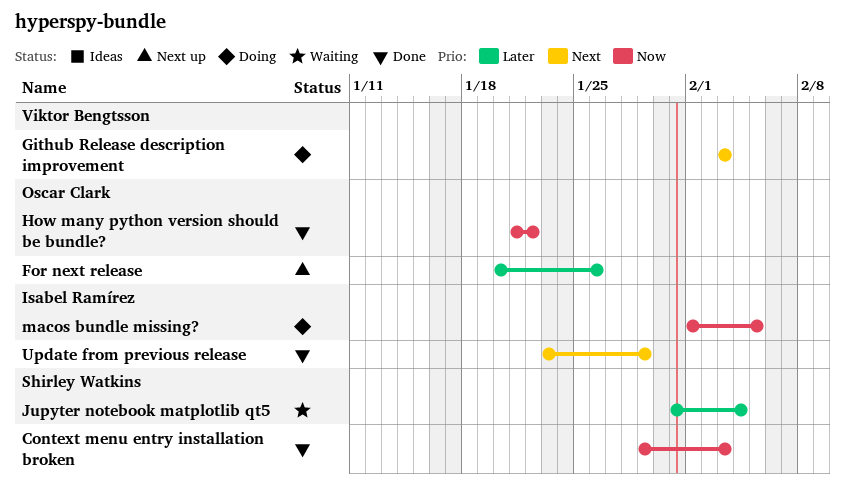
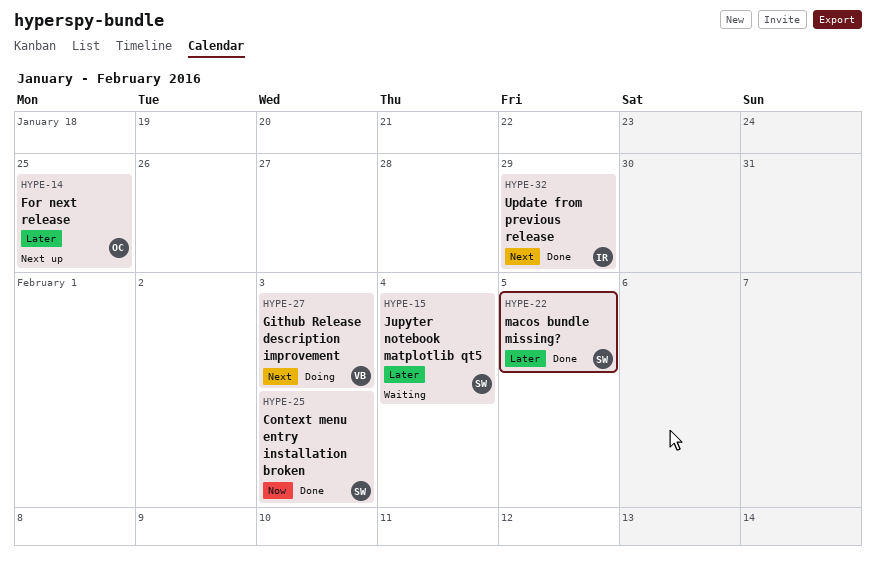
For next release, due: Jan 26 -> Jan 25
How many python version should be bundle?: present -> none
macos bundle missing?, status: Doing -> Done
macos bundle missing?, owner: Isabel Ramírez -> Shirley Watkins
macos bundle missing?, priority: Now -> Later

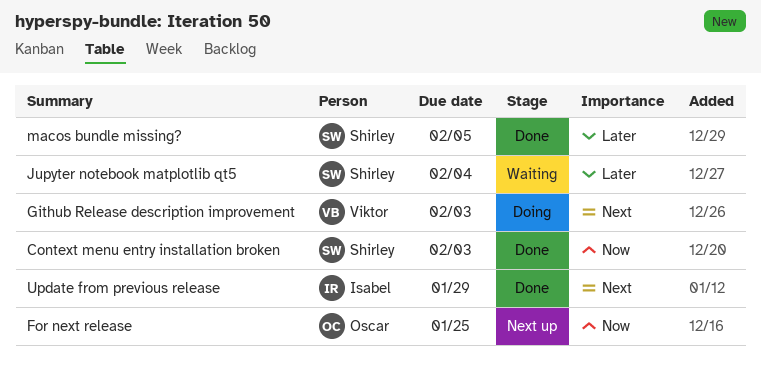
For next release, priority: Later -> Now

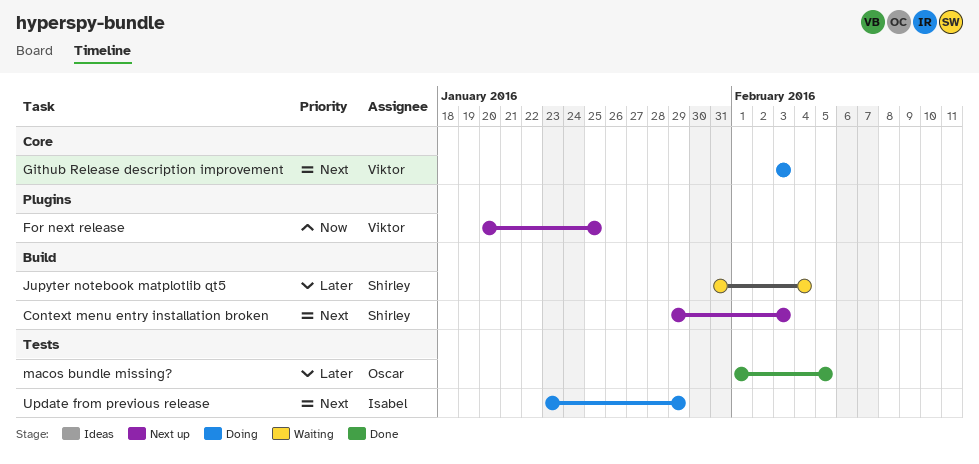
Context menu entry installation broken, status: Done -> Next up
Context menu entry installation broken, priority: Now -> Next
For next release, owner: Oscar -> Viktor
macos bundle missing?, owner: Shirley -> Oscar
Update from previous release, status: Done -> Doing

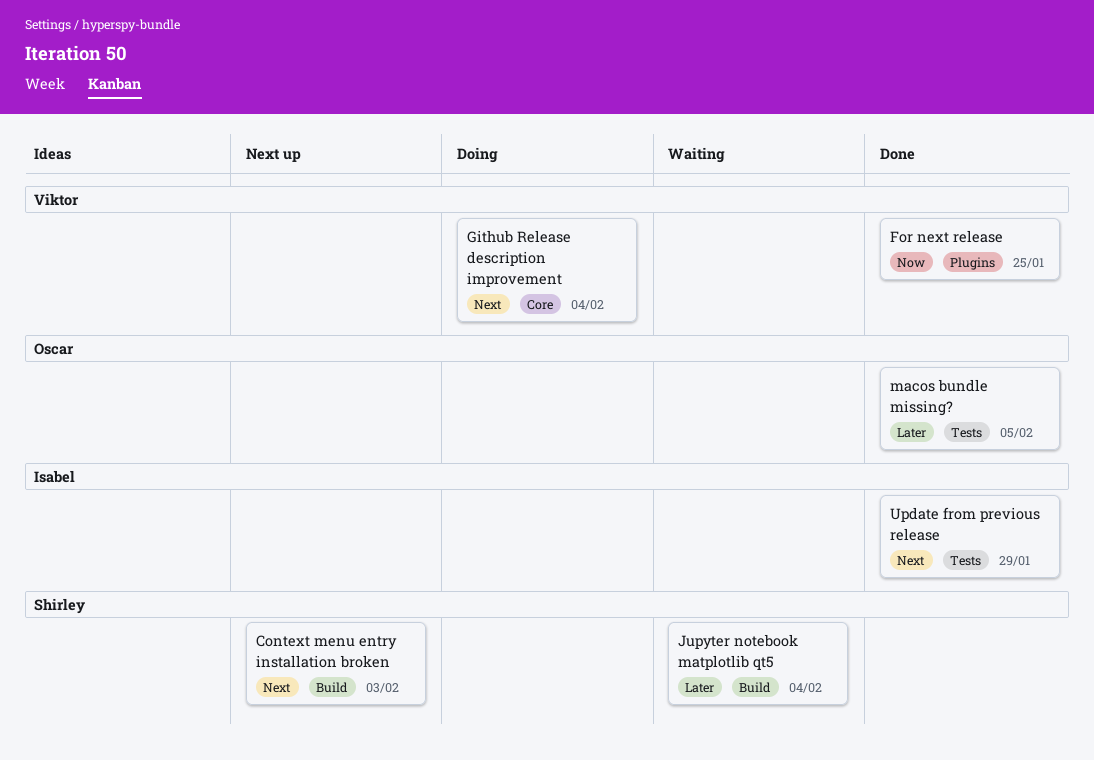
For next release, status: Next up -> Done
Github Release description improvement, due: Feb 3 -> Feb 4
Update from previous release, status: Doing -> Done

